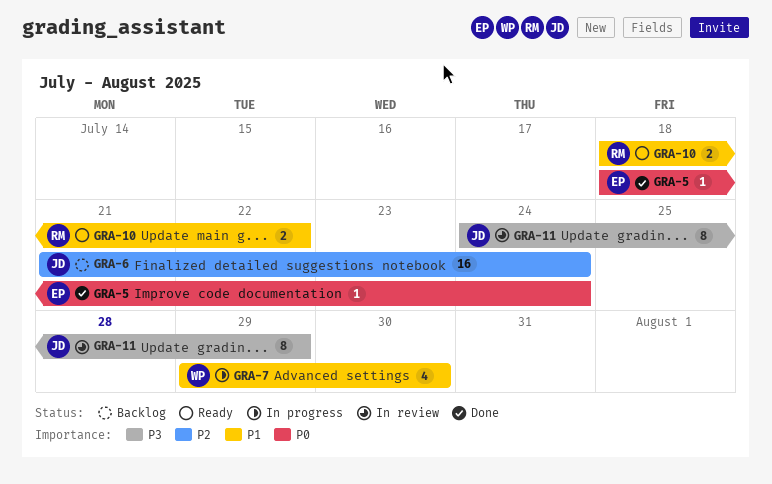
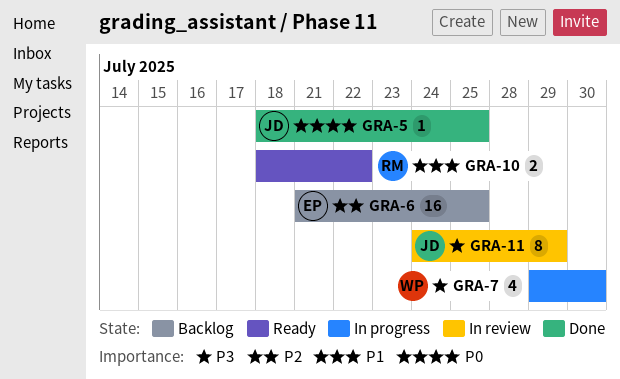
GRA-5, owner: EP -> JD
GRA-5, due: Jul 24 -> Jul 25
GRA-6, owner: JD -> EP
GRA-6, due: Jul 24 -> Jul 25
GRA-7, priority: P1 -> P3

